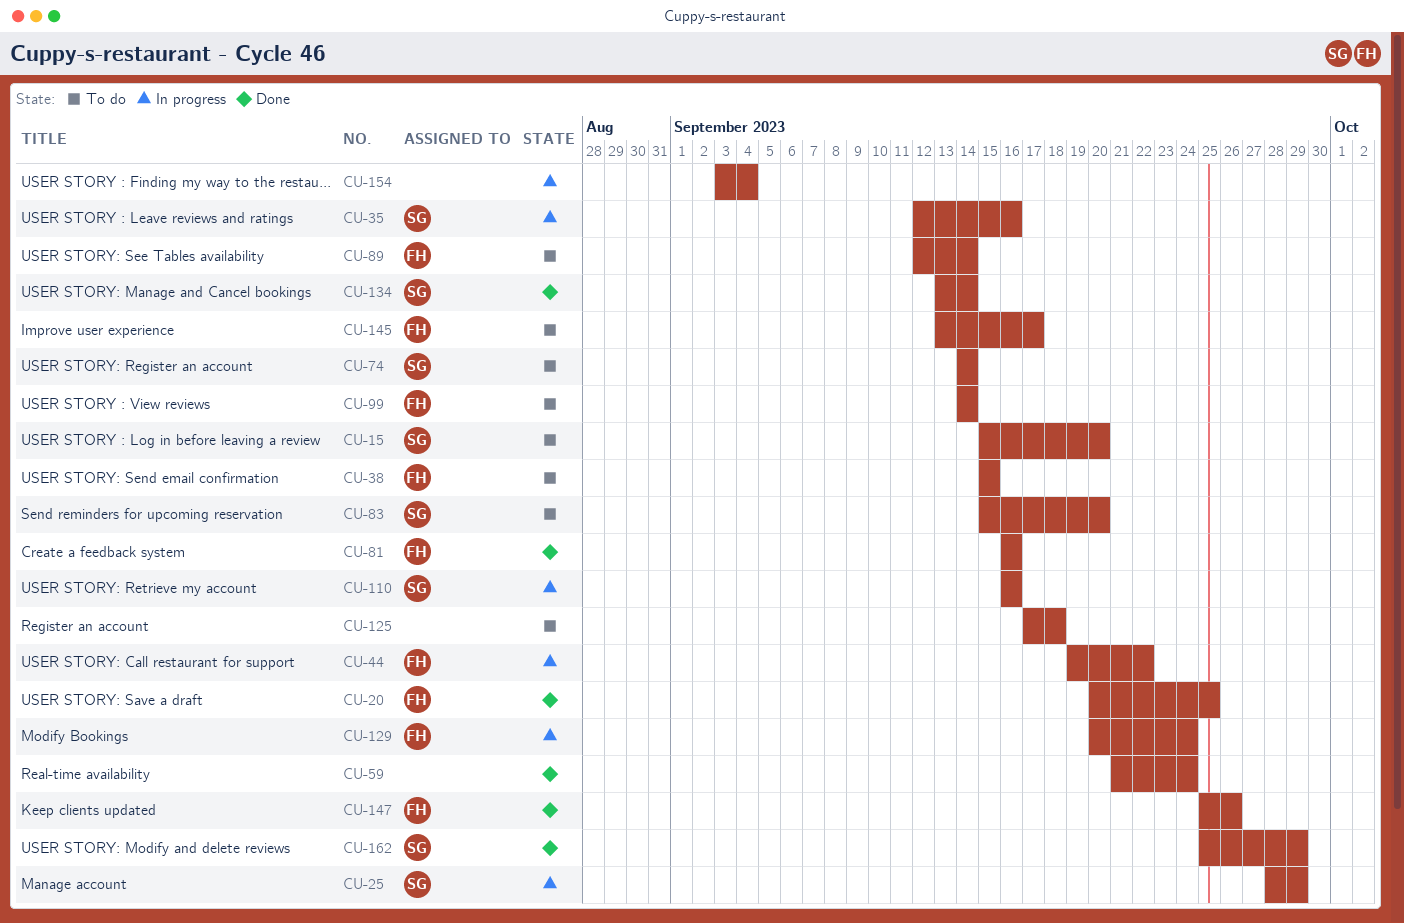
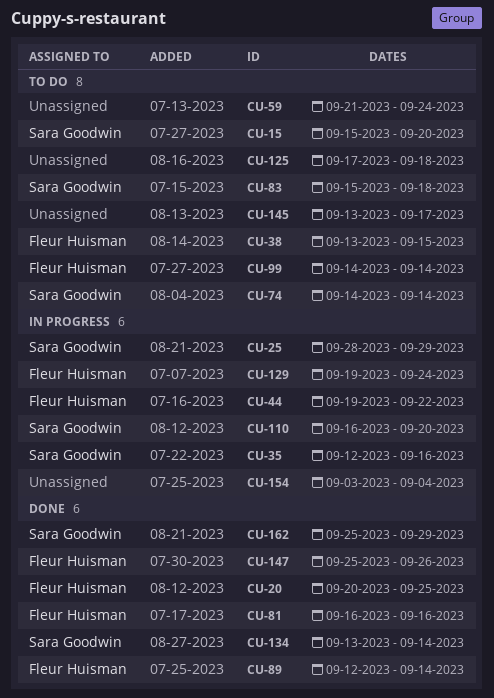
CU-38, start: Sep 15 -> Sep 13
CU-59, status: Done -> To do
CU-83, due: Sep 20 -> Sep 18
CU-89, status: To do -> Done
CU-110, due: Sep 16 -> Sep 20
CU-129, start: Sep 20 -> Sep 19
CU-145, owner: Fleur Huisman -> none

